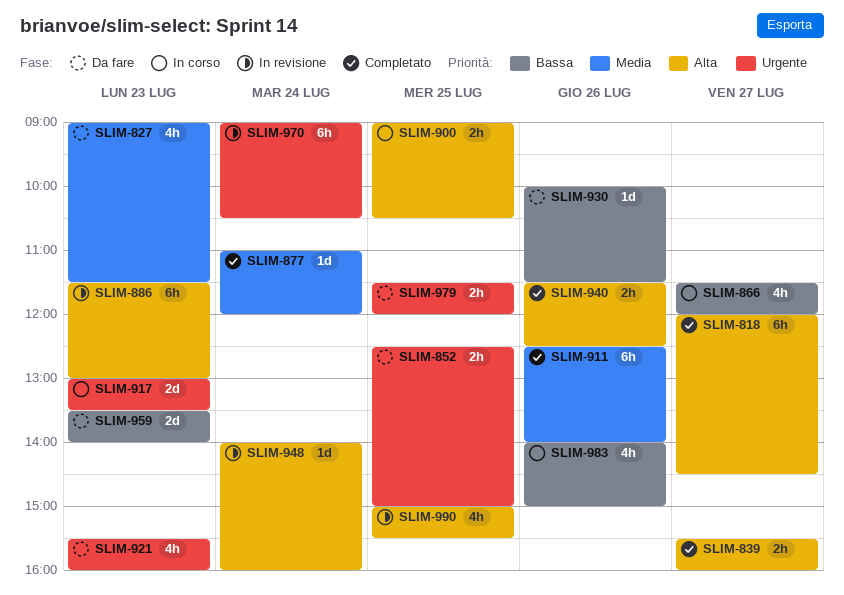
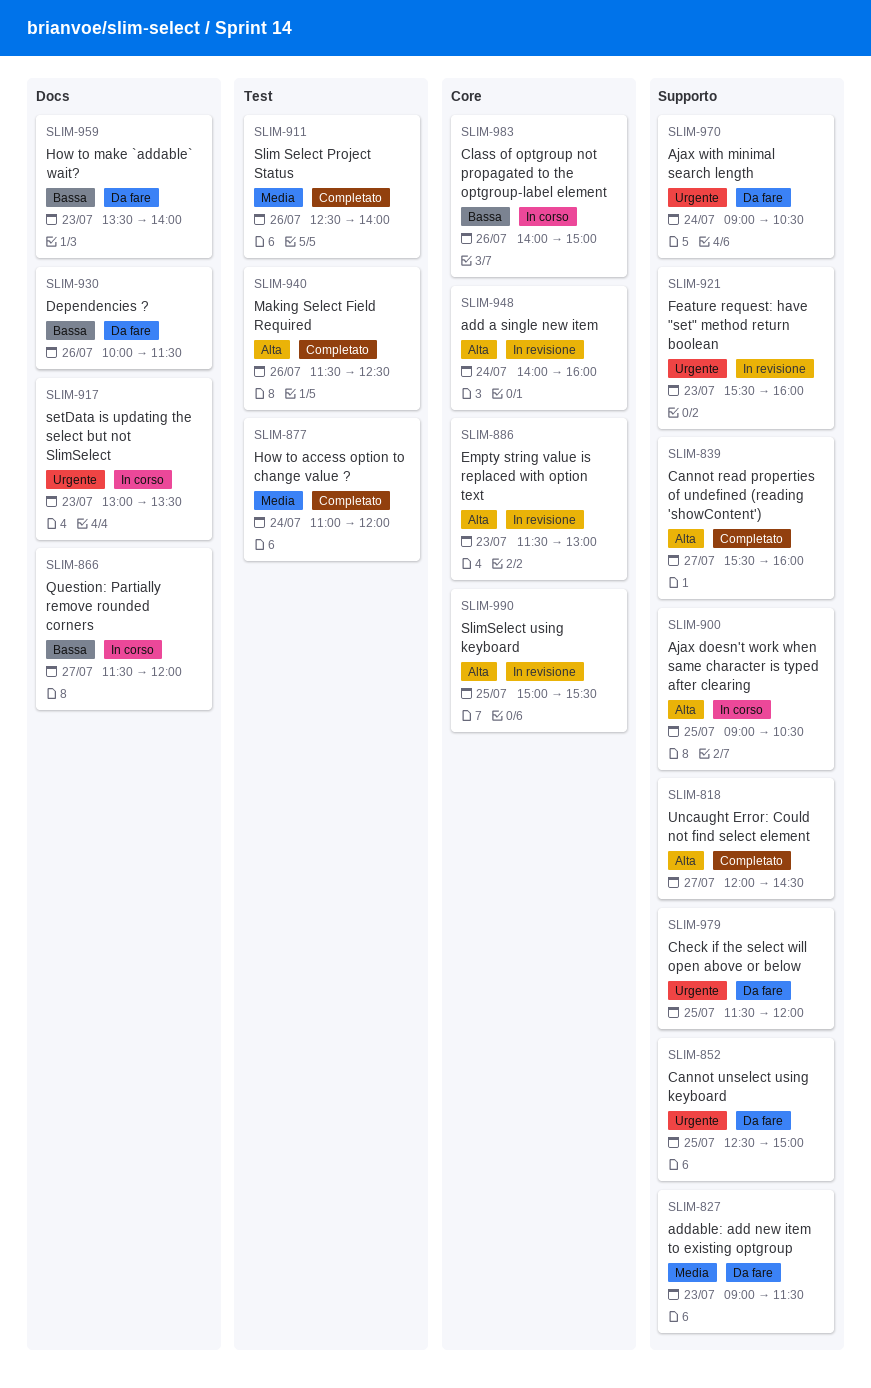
SLIM-921, status: Da fare -> In revisione
SLIM-970, status: In revisione -> Da fare

